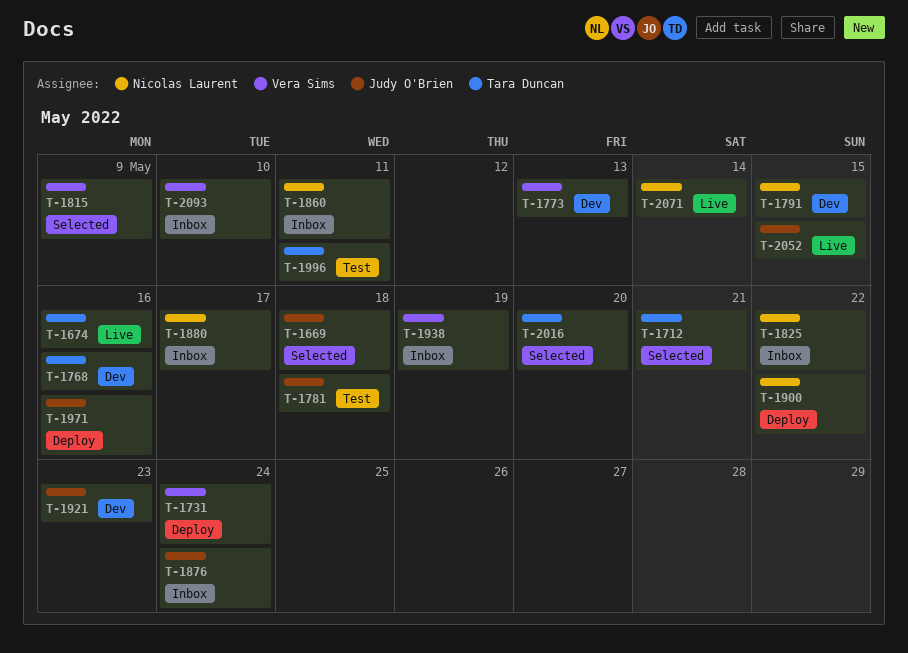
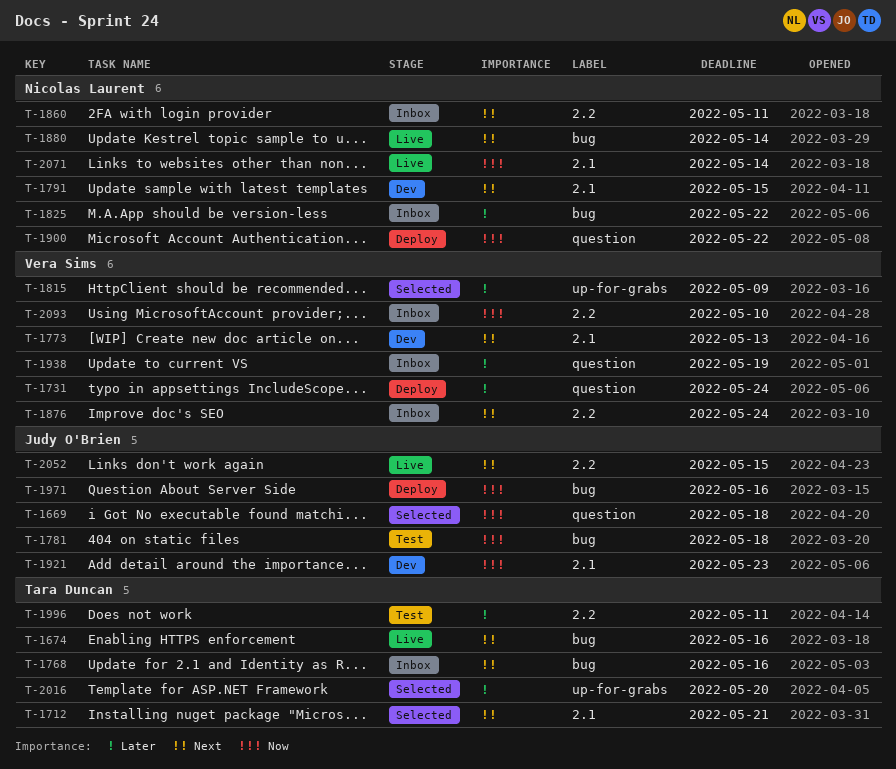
T-1768, status: Dev -> Inbox
T-1876, owner: Judy O'Brien -> Vera Sims
T-1880, status: Inbox -> Live
T-1880, due: May 17 -> May 14

